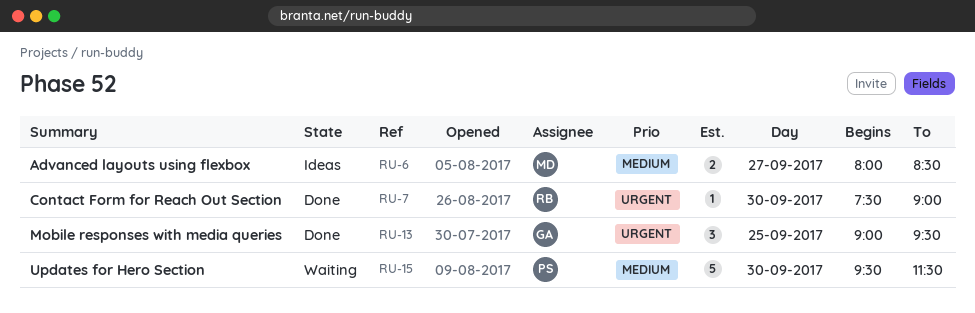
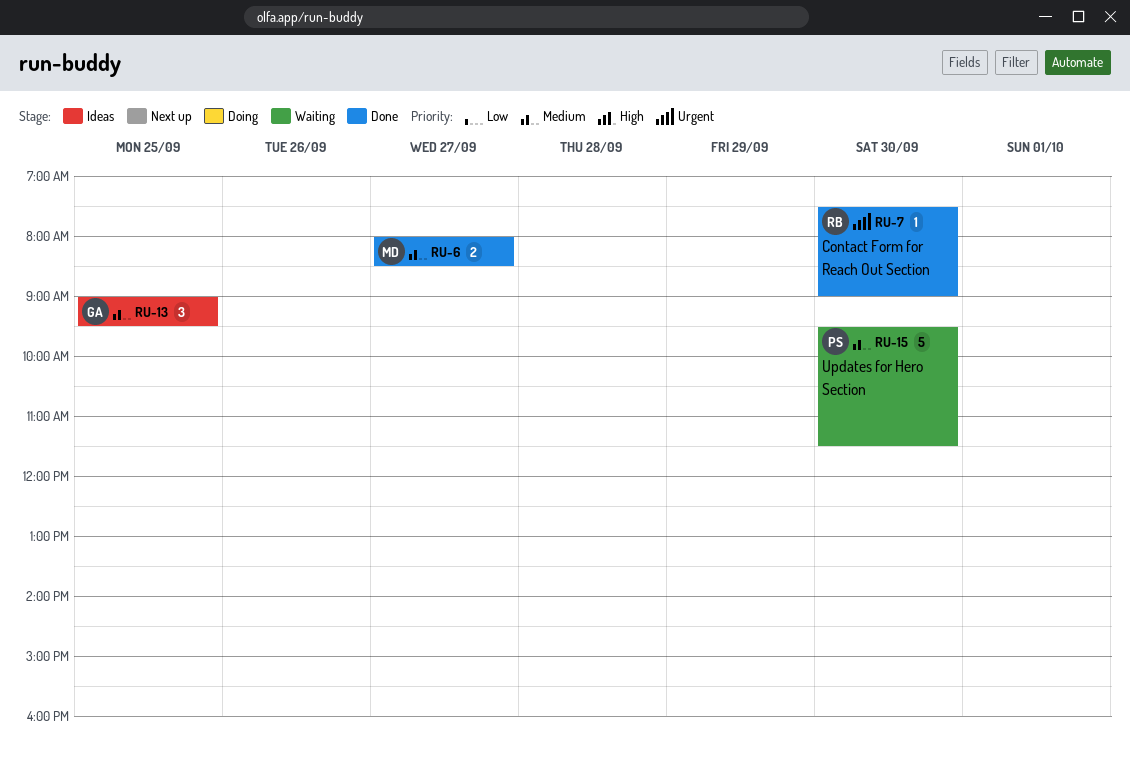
RU-6, status: Ideas -> Done
RU-13, status: Done -> Ideas
RU-13, priority: Urgent -> Medium

